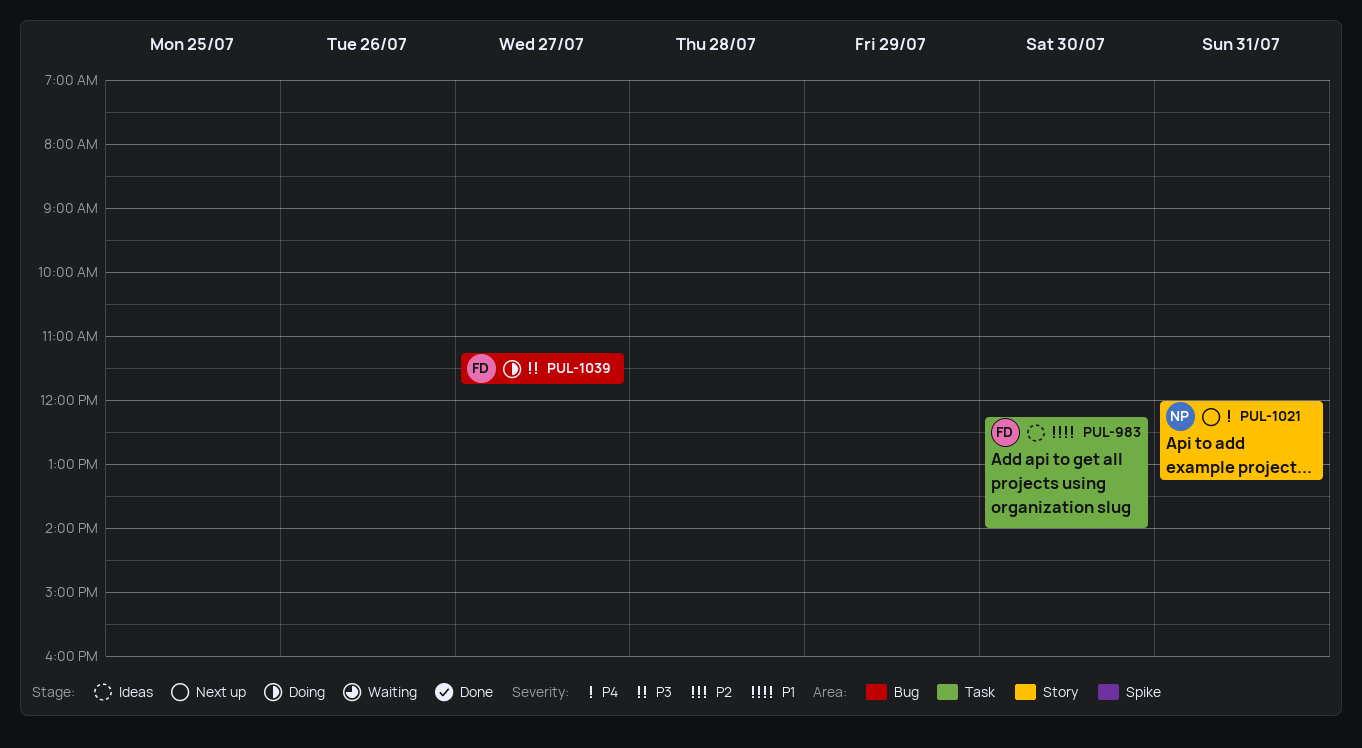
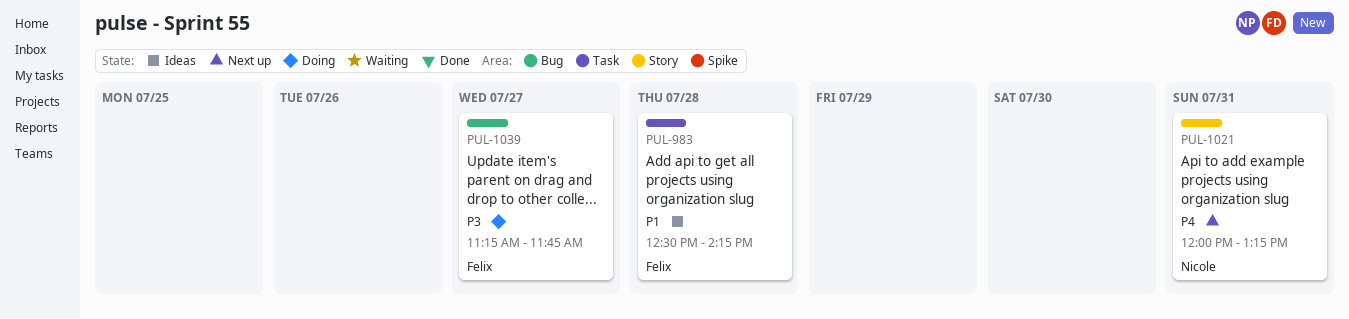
PUL-983, day: Jul 30 -> Jul 28
PUL-983, begins: 12:15 -> 12:30
PUL-983, ends: 14:00 -> 14:15

